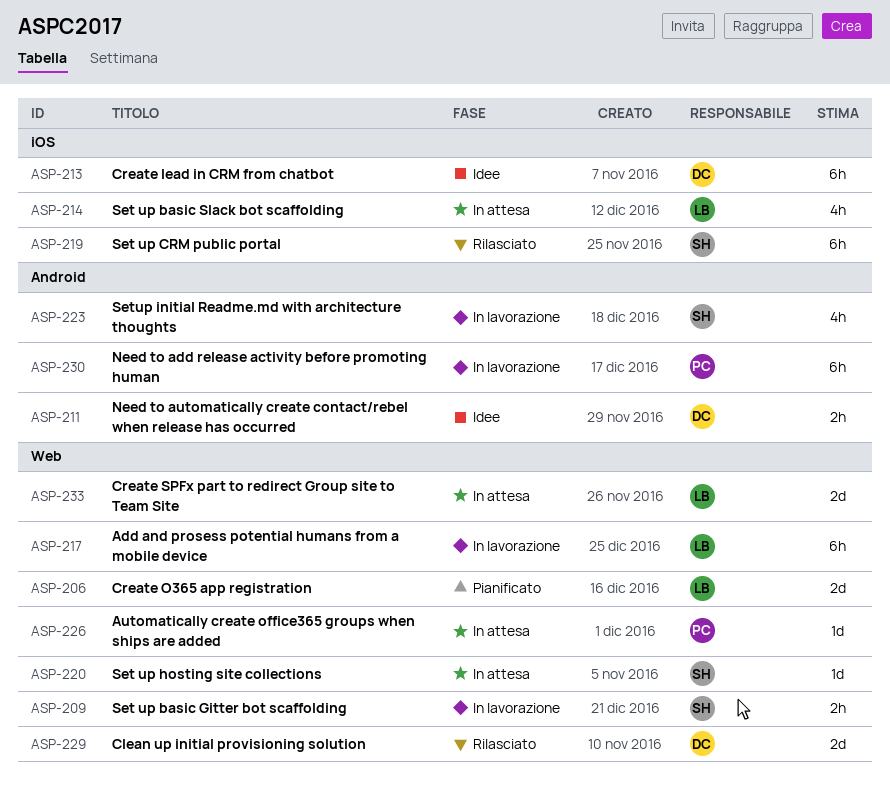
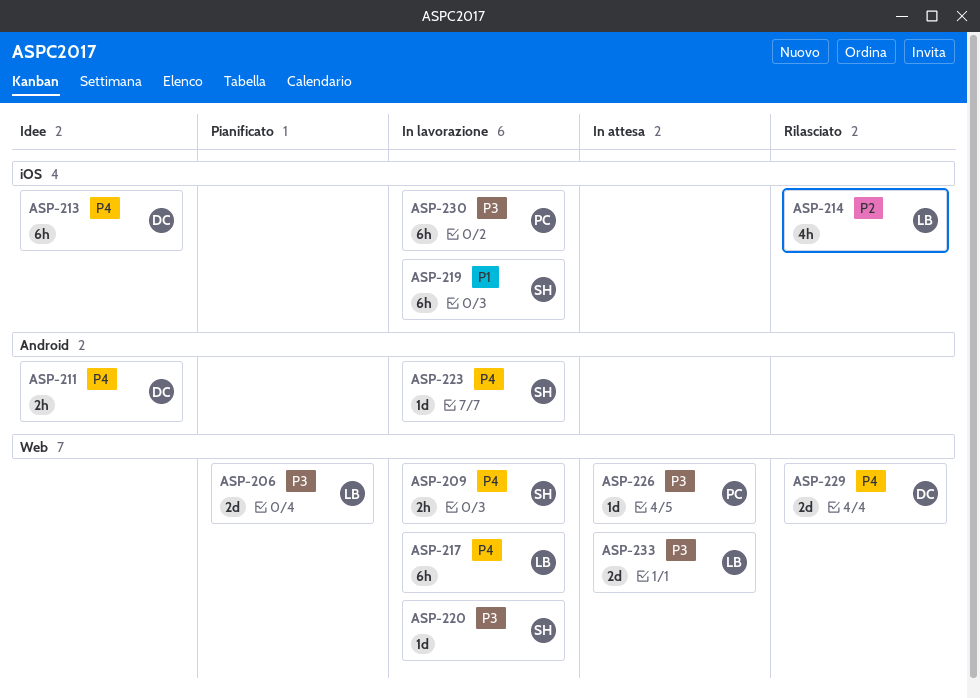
ASP-214, status: In attesa -> Rilasciato
ASP-219, status: Rilasciato -> In lavorazione
ASP-220, status: In attesa -> In lavorazione
ASP-223, estimate: 4h -> 1d
ASP-230, label: Android -> iOS

